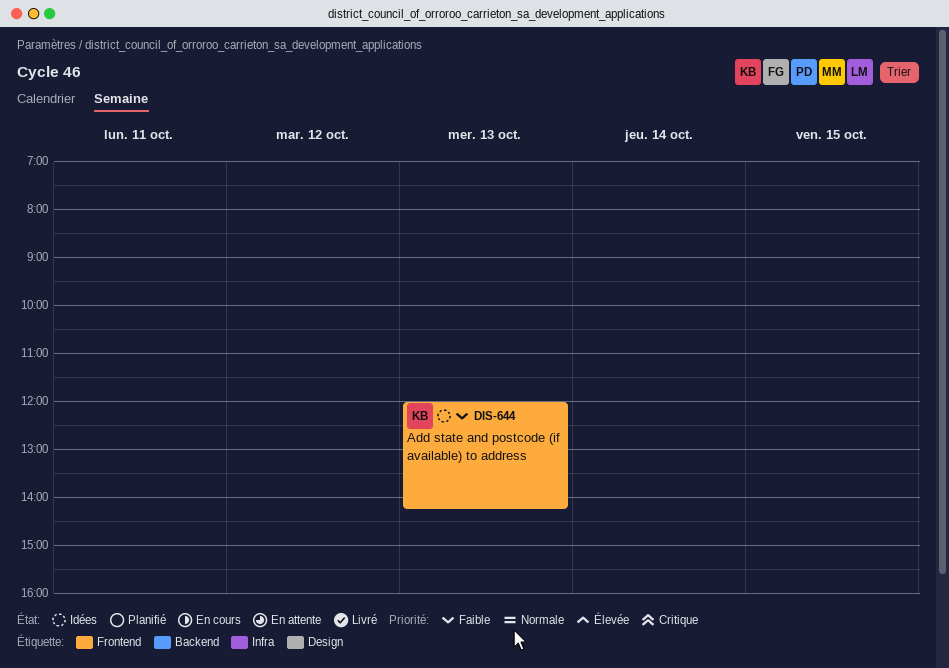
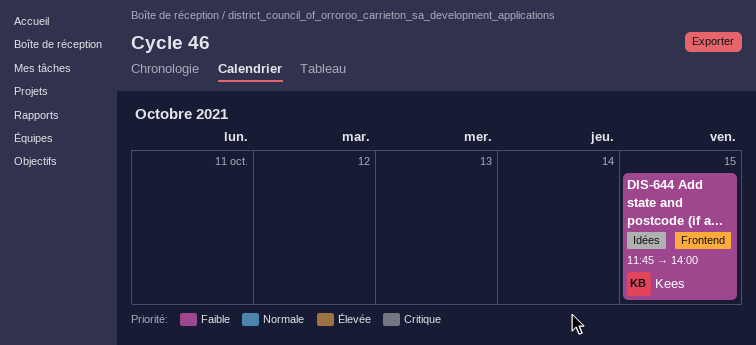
DIS-644, day: Oct 13 -> Oct 15
DIS-644, begins: 12:00 -> 11:45
DIS-644, ends: 14:15 -> 14:00

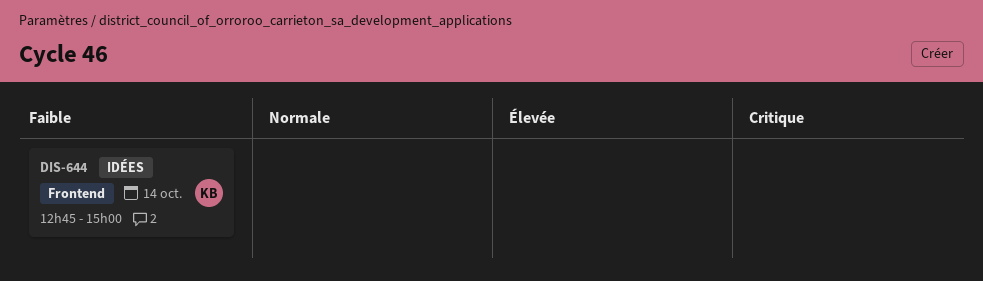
DIS-644, day: Oct 15 -> Oct 14
DIS-644, begins: 11:45 -> 12:45
DIS-644, ends: 14:00 -> 15:00

